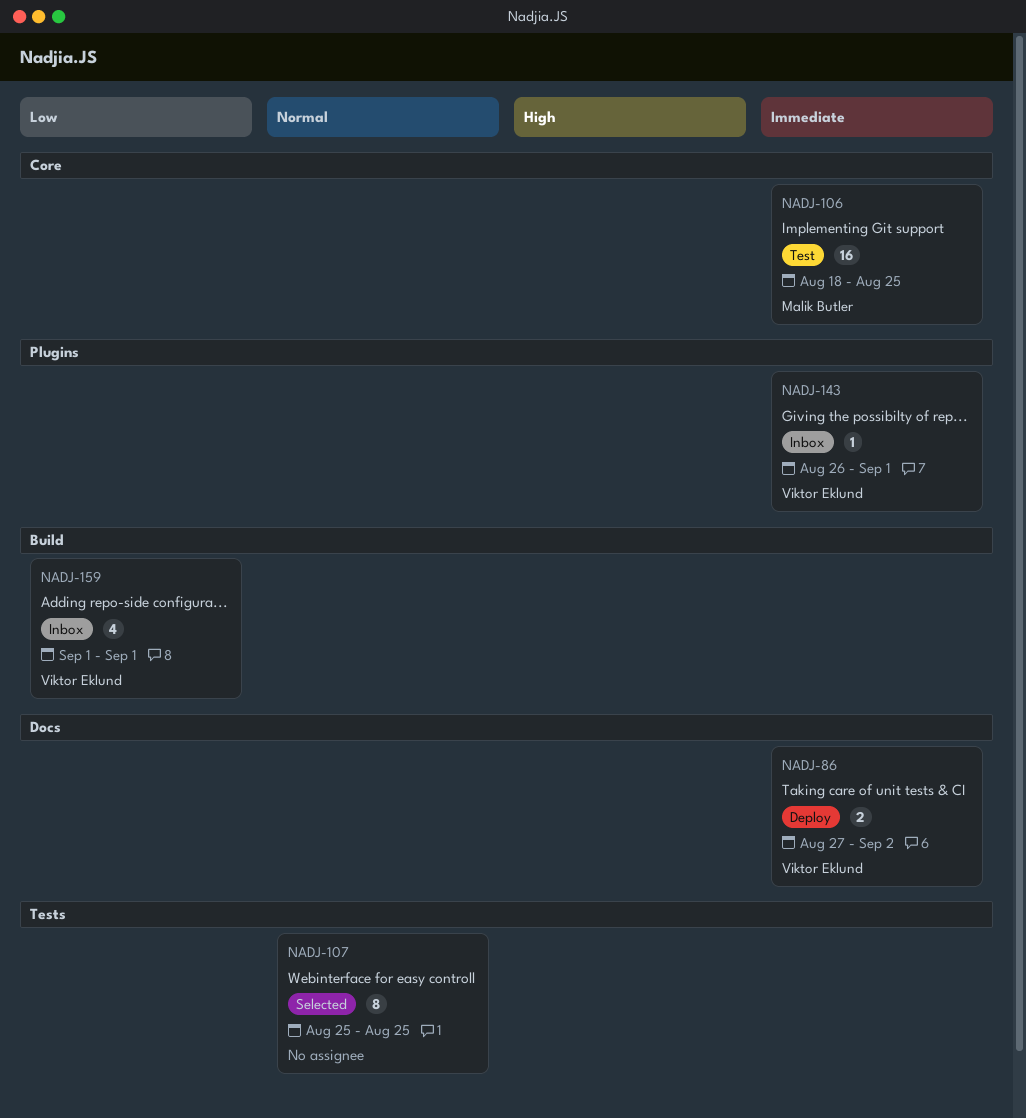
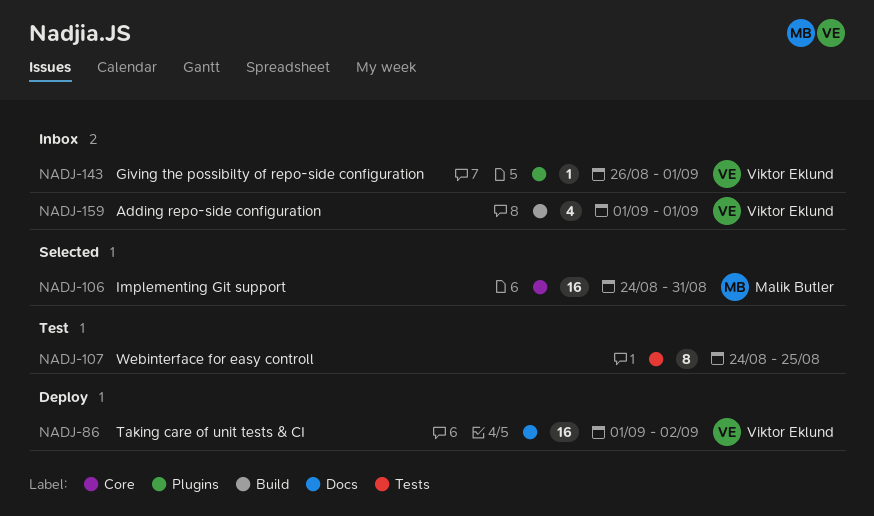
NADJ-86, estimate: 2 -> 16
NADJ-86, start: Aug 27 -> Sep 1
NADJ-106, status: Test -> Selected
NADJ-106, start: Aug 18 -> Aug 24
NADJ-106, due: Aug 25 -> Aug 31
NADJ-107, status: Selected -> Test
NADJ-107, start: Aug 25 -> Aug 24

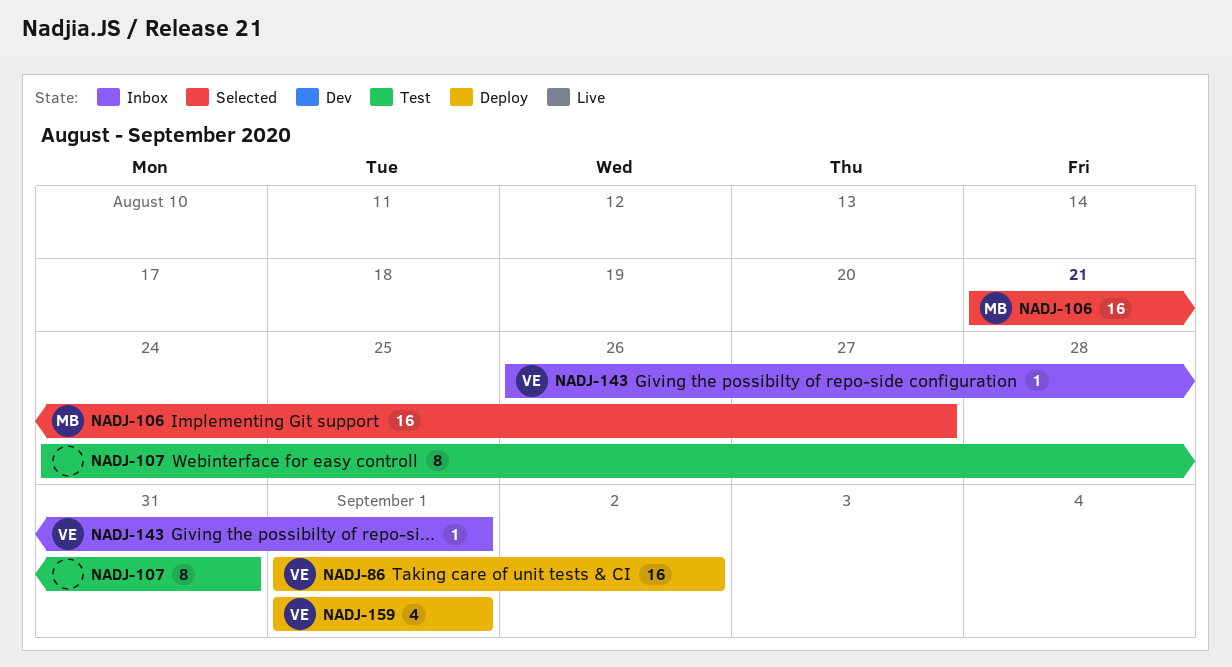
NADJ-106, start: Aug 24 -> Aug 21
NADJ-106, due: Aug 31 -> Aug 27
NADJ-107, due: Aug 25 -> Aug 31
NADJ-159, status: Inbox -> Deploy

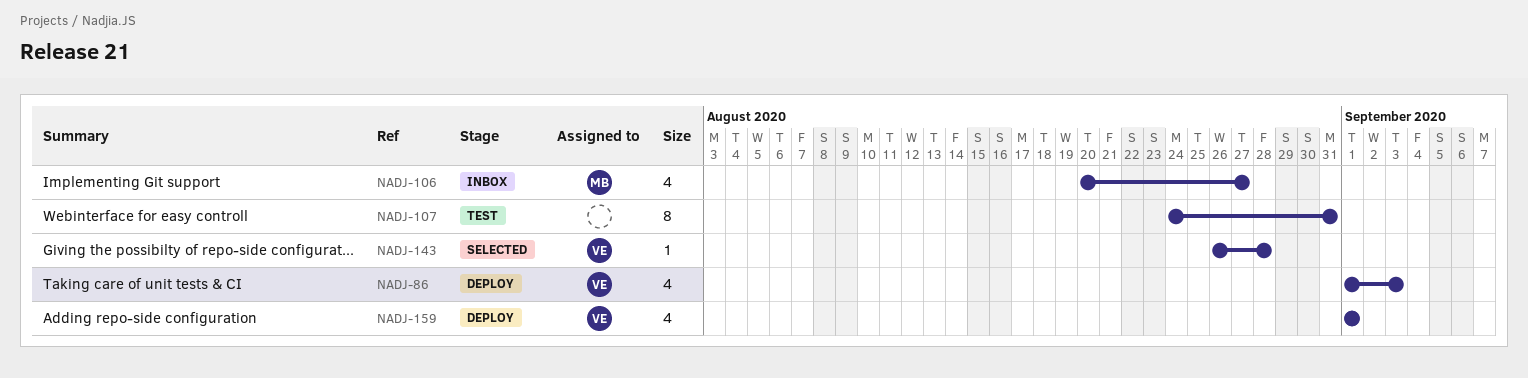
NADJ-86, estimate: 16 -> 4
NADJ-86, due: Sep 2 -> Sep 3
NADJ-106, status: Selected -> Inbox
NADJ-106, estimate: 16 -> 4
NADJ-106, start: Aug 21 -> Aug 20
NADJ-143, status: Inbox -> Selected
NADJ-143, due: Sep 1 -> Aug 28

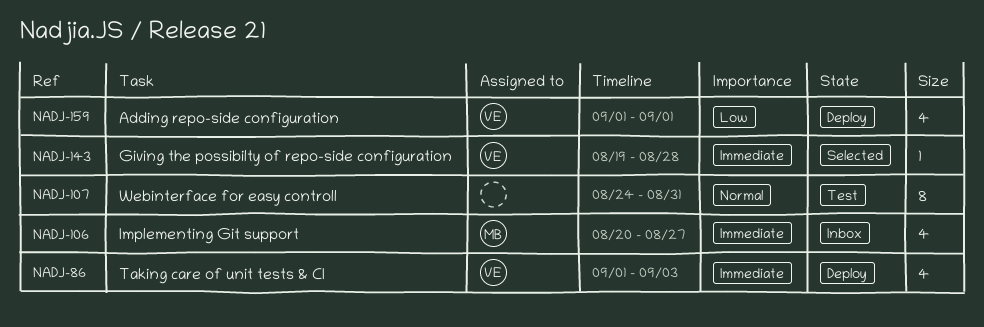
NADJ-143, start: Aug 26 -> Aug 19

